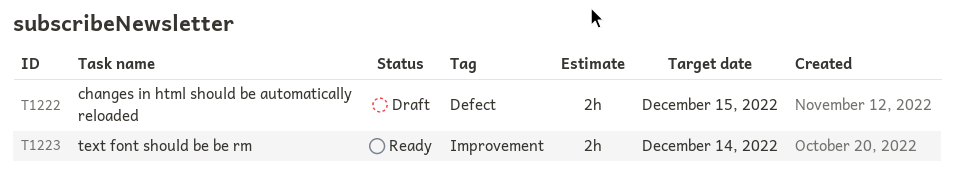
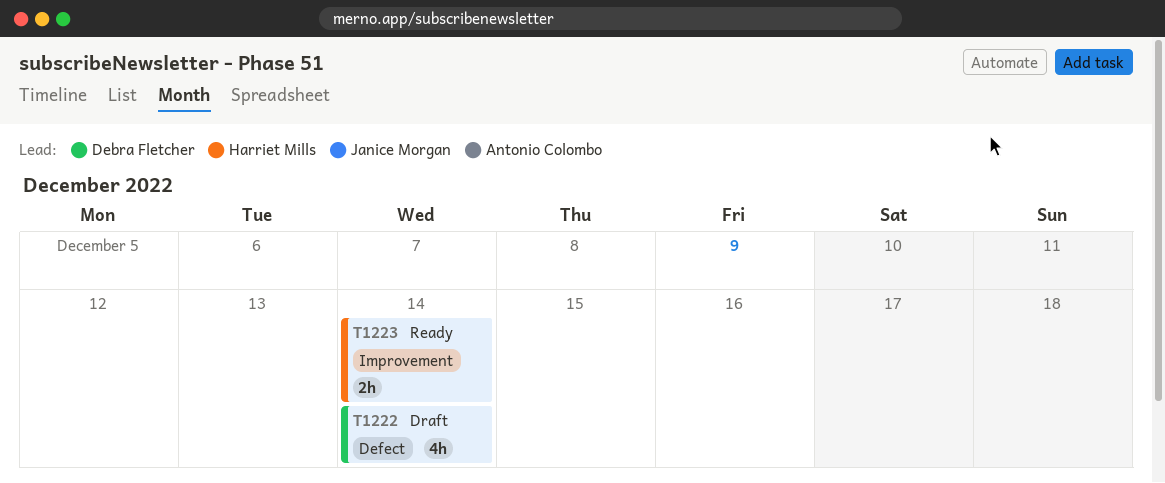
T1222, estimate: 2h -> 4h
T1222, due: Dec 15 -> Dec 14

